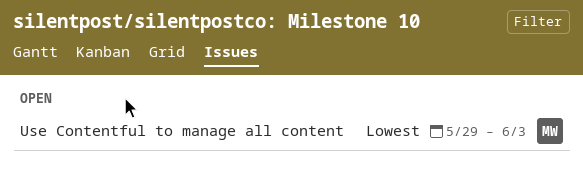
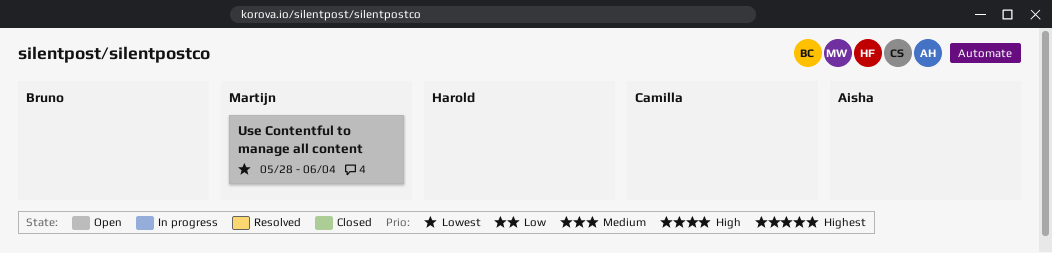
Use Contentful to manage all content, start: May 29 -> May 28
Use Contentful to manage all content, due: Jun 3 -> Jun 4

